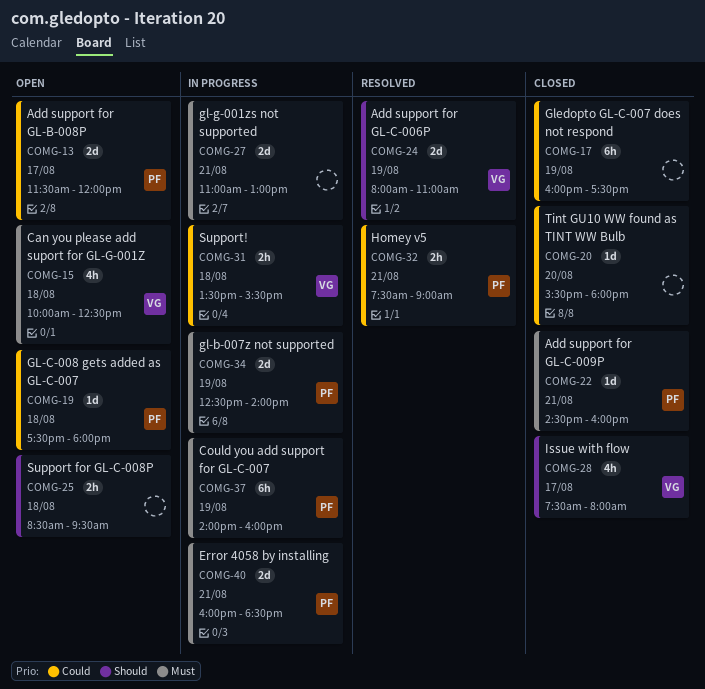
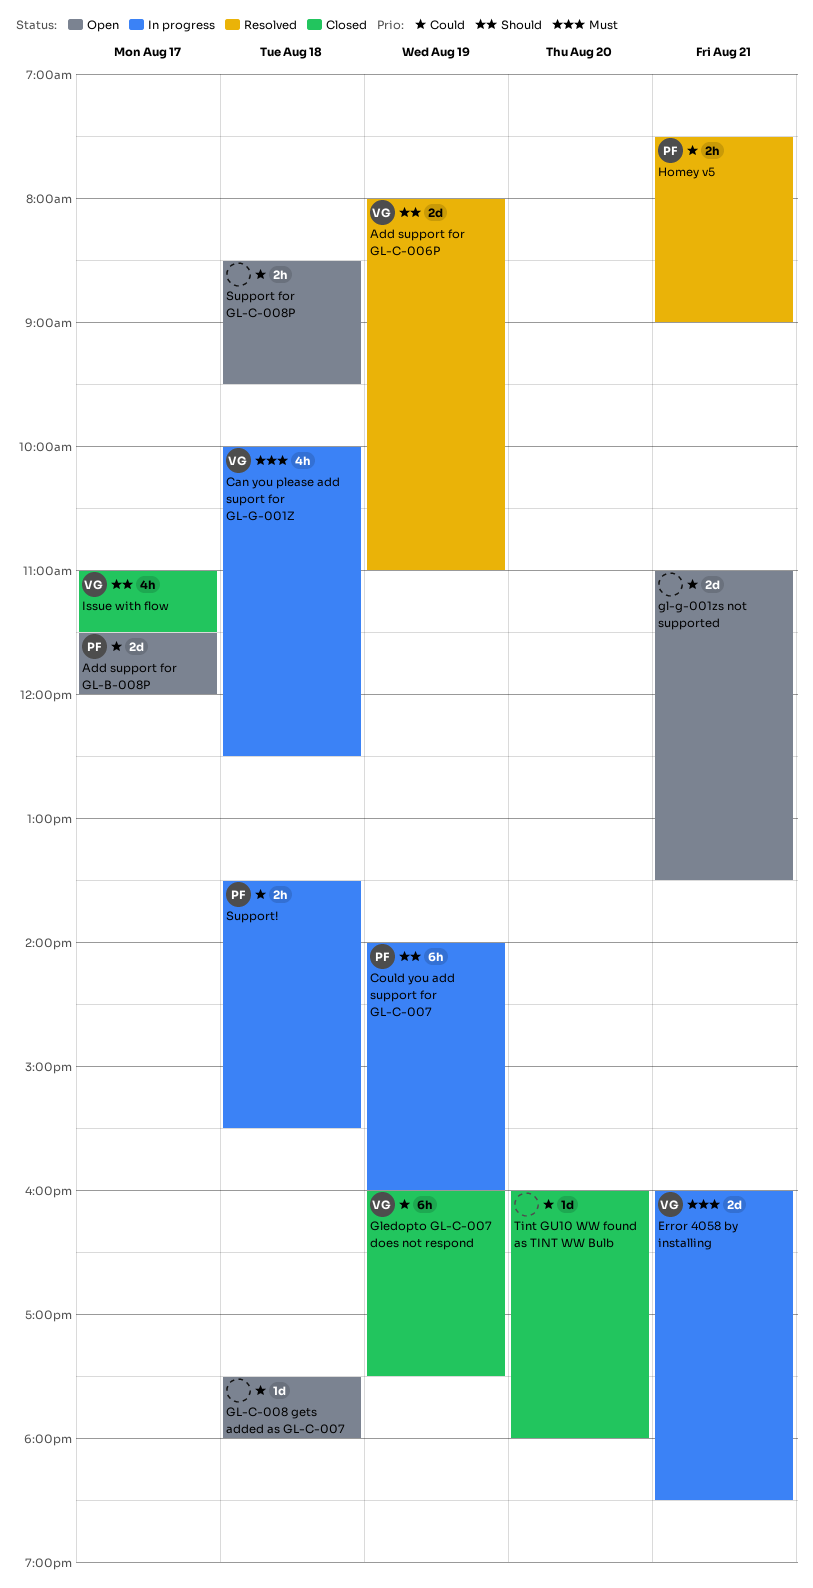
Add support for GL-C-009P: present -> none
Can you please add suport for GL-G-001Z, status: Open -> In progress
Could you add support for GL-C-007, priority: Must -> Should
Error 4058 by installing, owner: PF -> VG
gl-b-007z not supported: present -> none
GL-C-008 gets added as GL-C-007, owner: PF -> none
gl-g-001zs not supported, status: In progress -> Open
gl-g-001zs not supported, priority: Must -> Could
gl-g-001zs not supported, ends: 13:00 -> 13:30
Gledopto GL-C-007 does not respond, owner: none -> VG
Issue with flow, begins: 07:30 -> 11:00
Issue with flow, ends: 08:00 -> 11:30
Support for GL-C-008P, priority: Should -> Could
Support!, owner: VG -> PF
Tint GU10 WW found as TINT WW Bulb, begins: 15:30 -> 16:00

